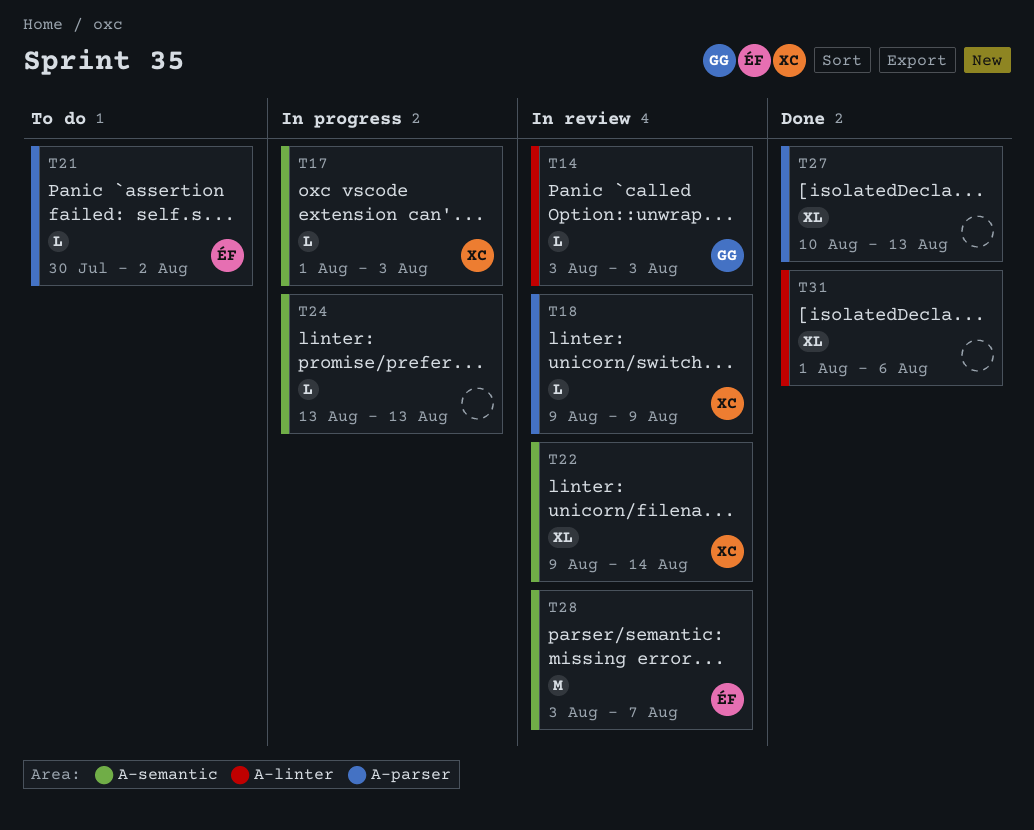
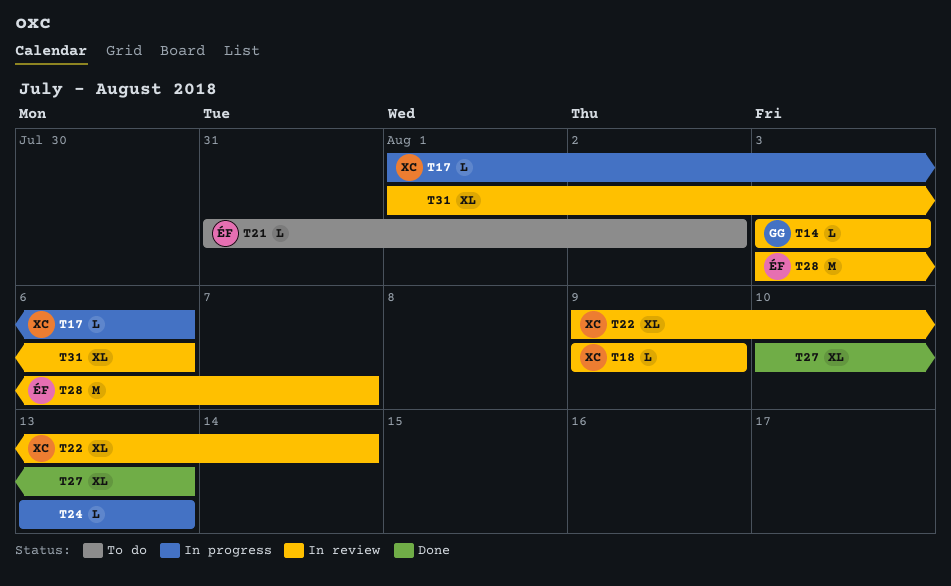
T17, due: Aug 3 -> Aug 6
T21, start: Jul 30 -> Jul 31
T31, status: Done -> In review

